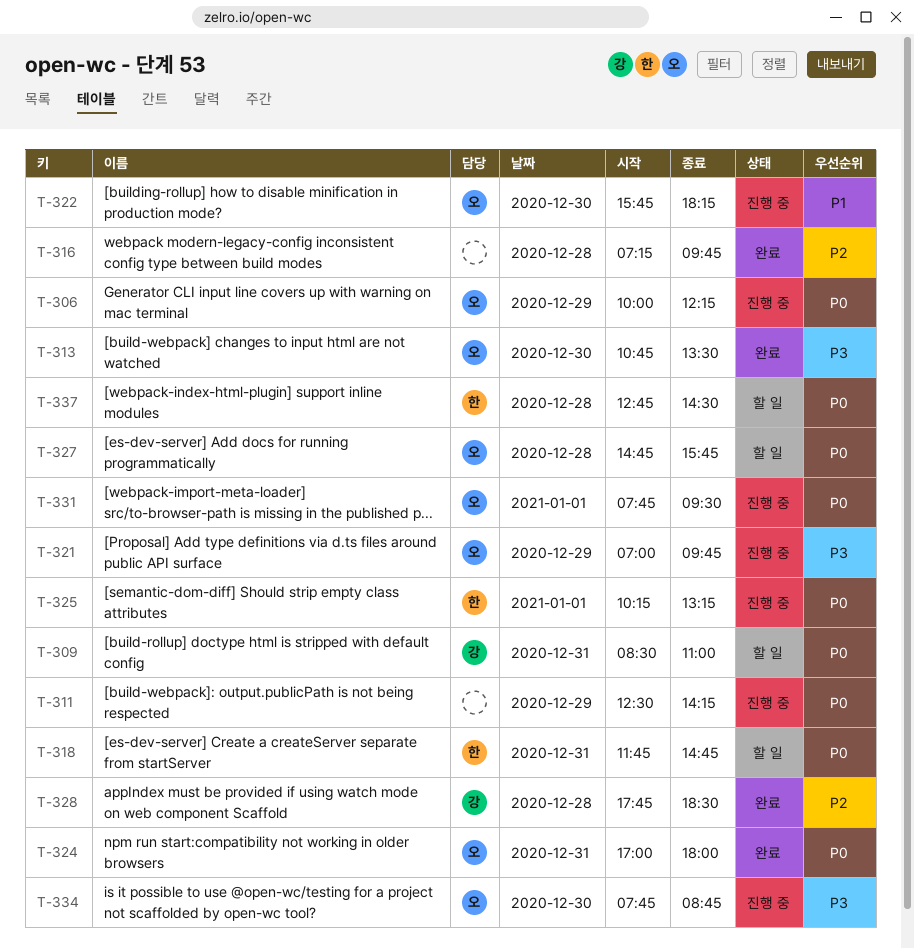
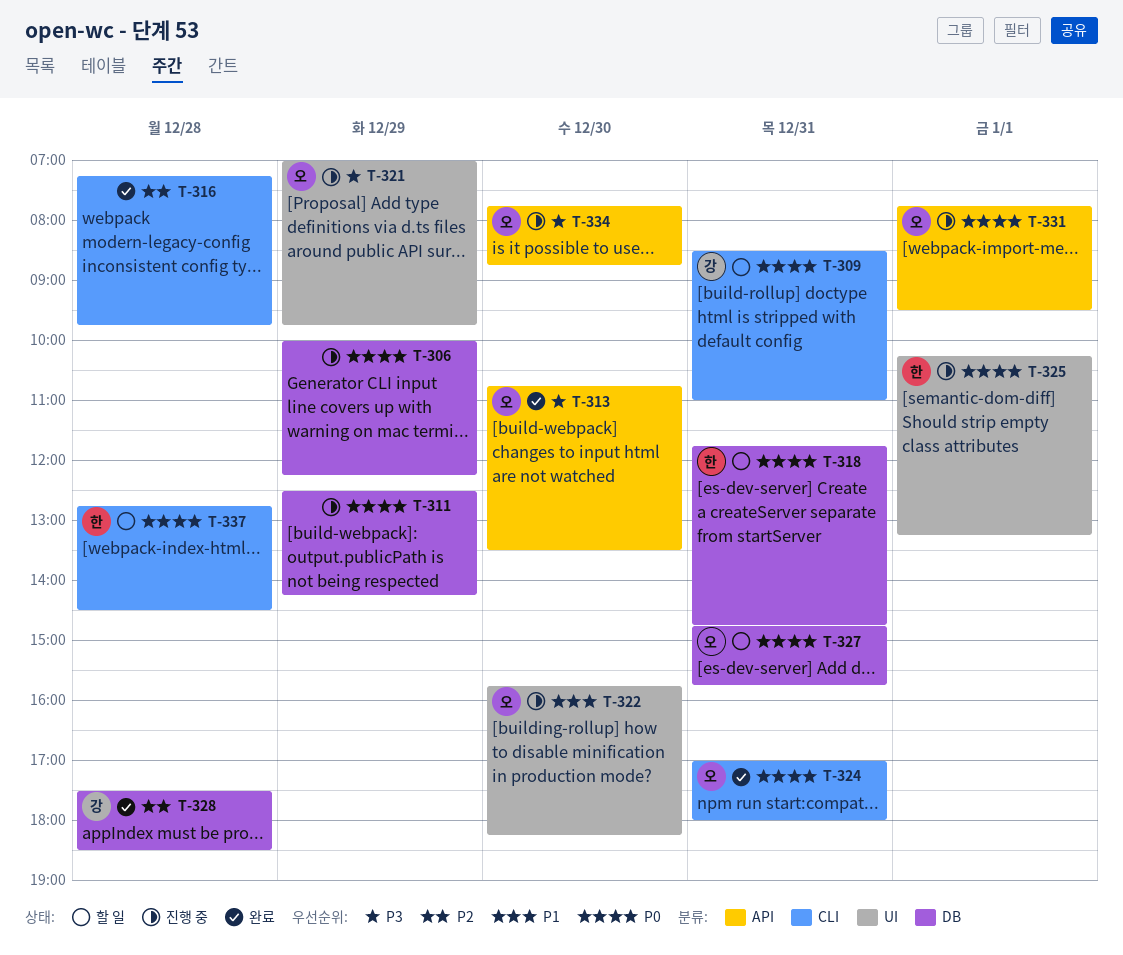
T-306, owner: 오 -> none
T-327, day: Dec 28 -> Dec 31
T-328, begins: 17:45 -> 17:30

